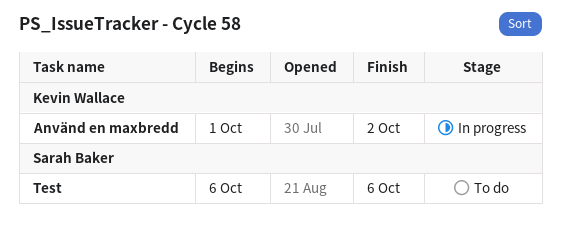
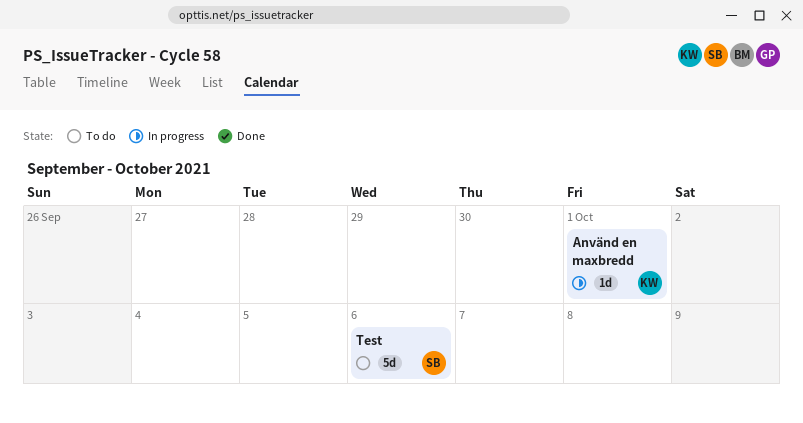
Använd en maxbredd, due: Oct 2 -> Oct 1

